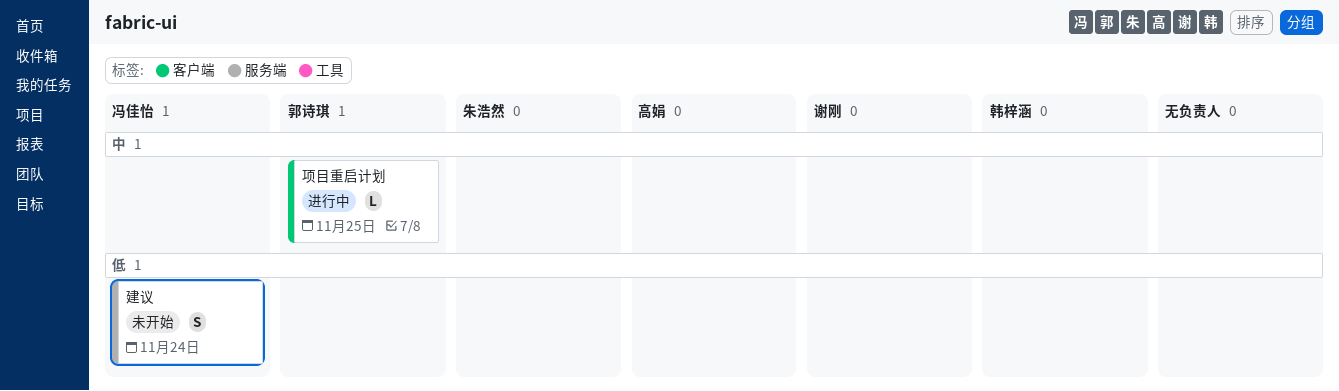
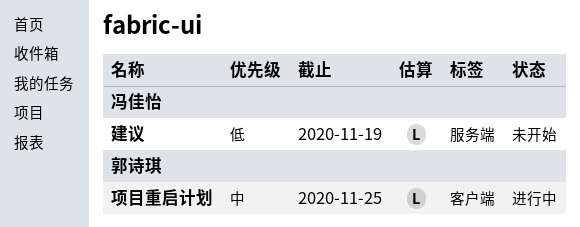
建议, estimate: S -> L
建议, due: Nov 24 -> Nov 19

